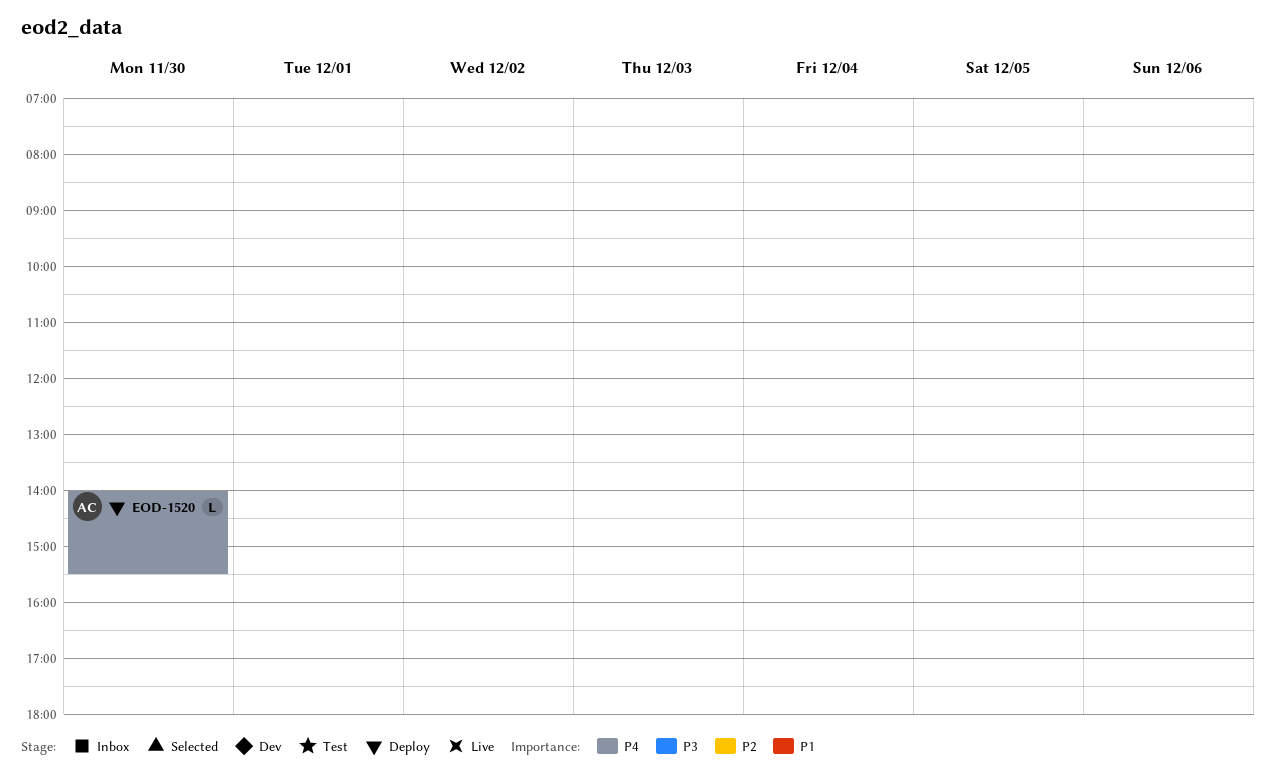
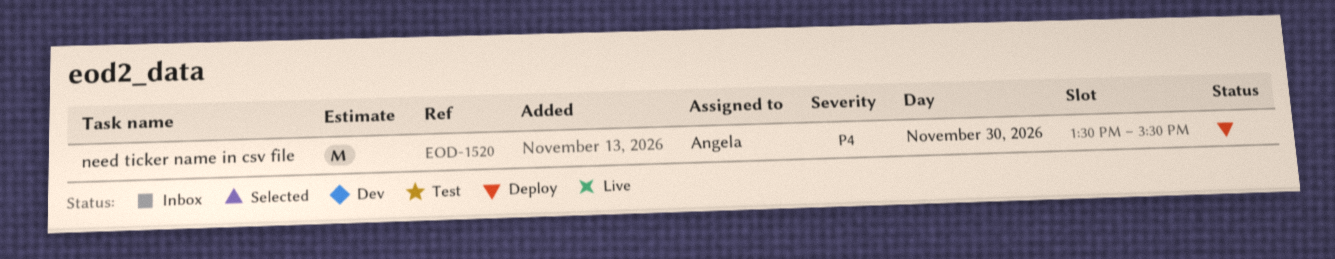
EOD-1520, estimate: L -> M
EOD-1520, begins: 14:00 -> 13:30

